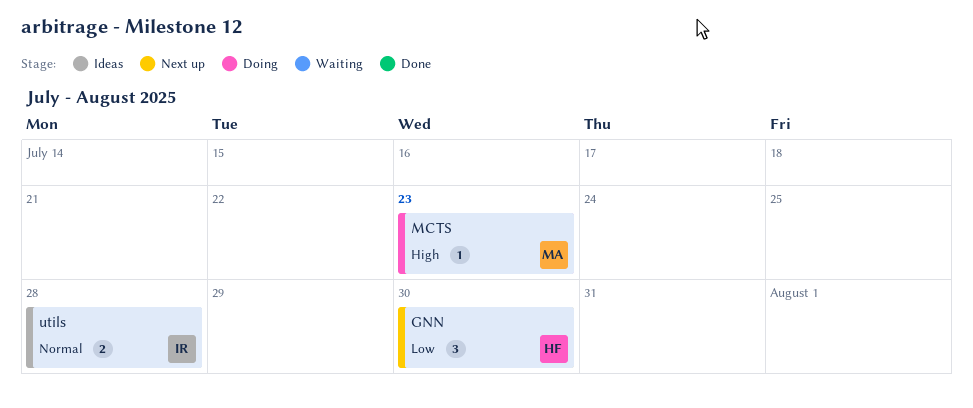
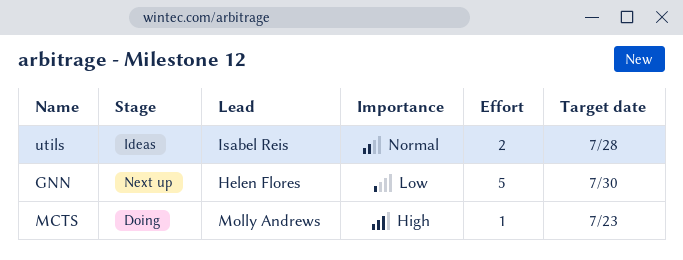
GNN, estimate: 3 -> 5

